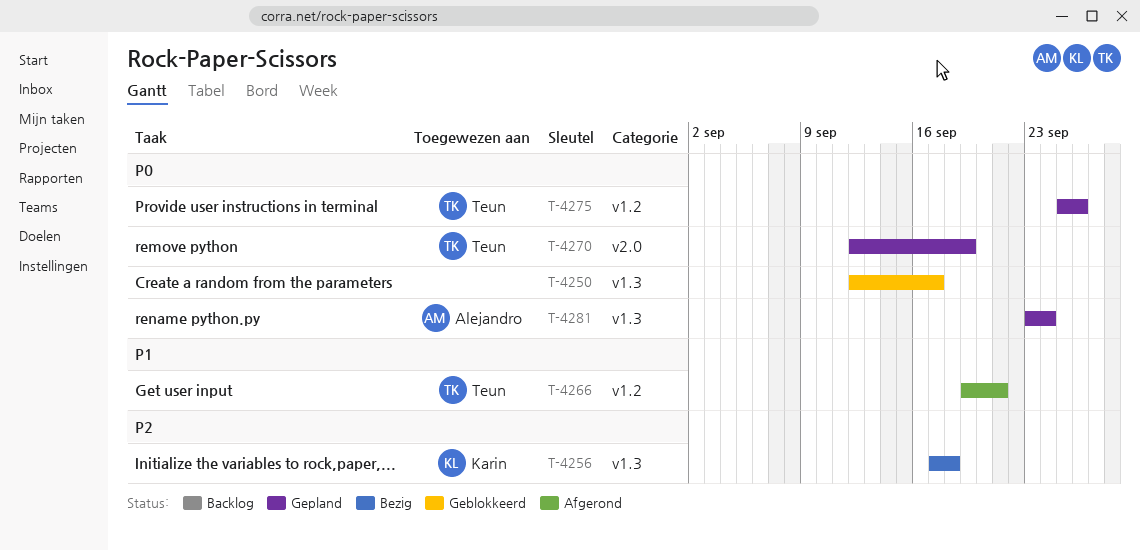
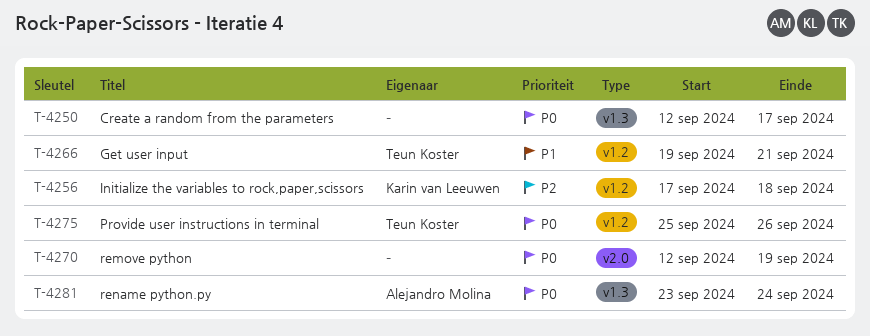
T-4256, label: v1.3 -> v1.2
T-4270, owner: Teun Koster -> none

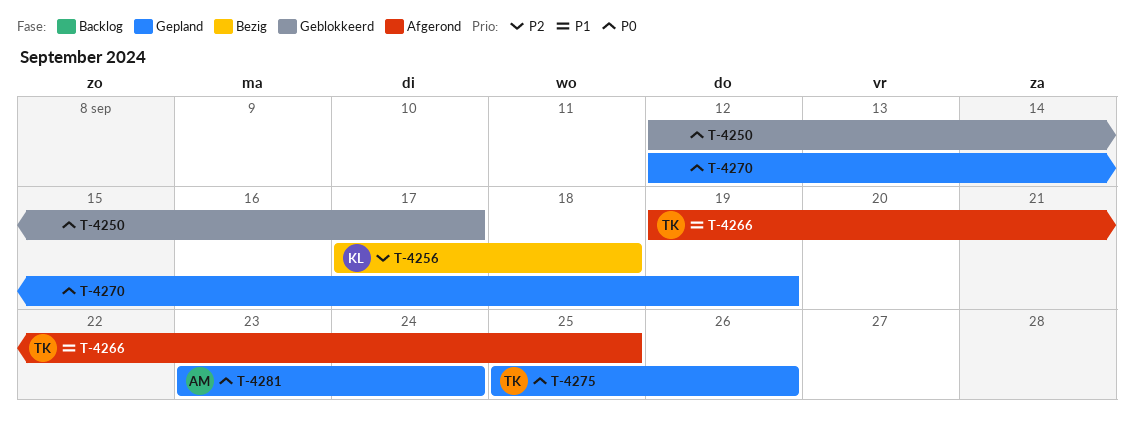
T-4266, due: Sep 21 -> Sep 25

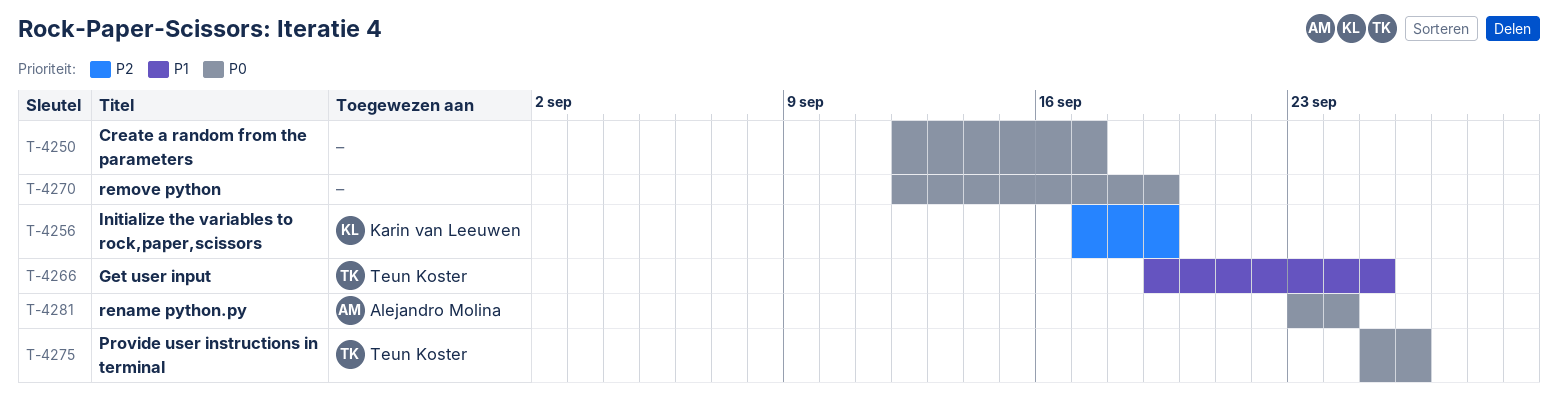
T-4256, due: Sep 18 -> Sep 19

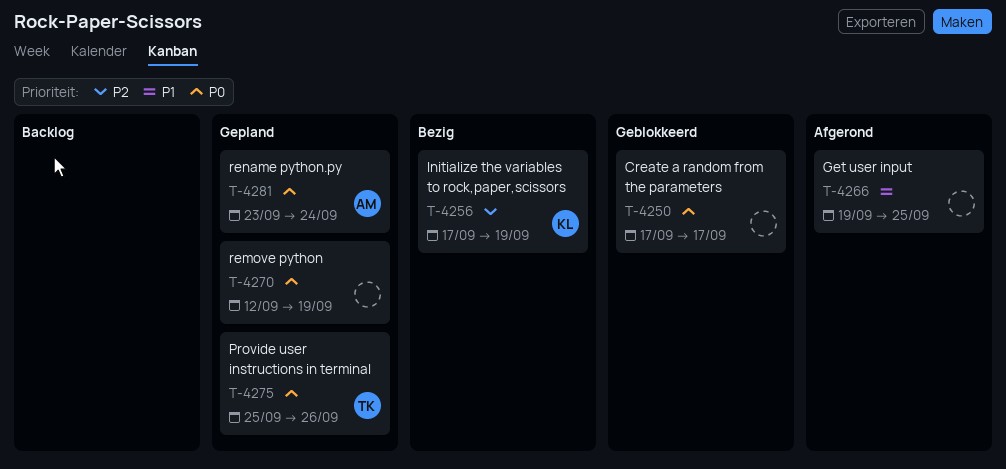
T-4250, start: Sep 12 -> Sep 17
T-4266, owner: Teun Koster -> none

